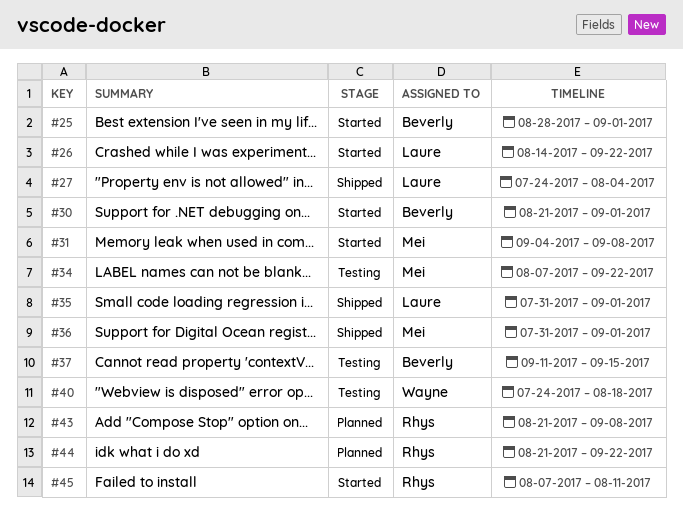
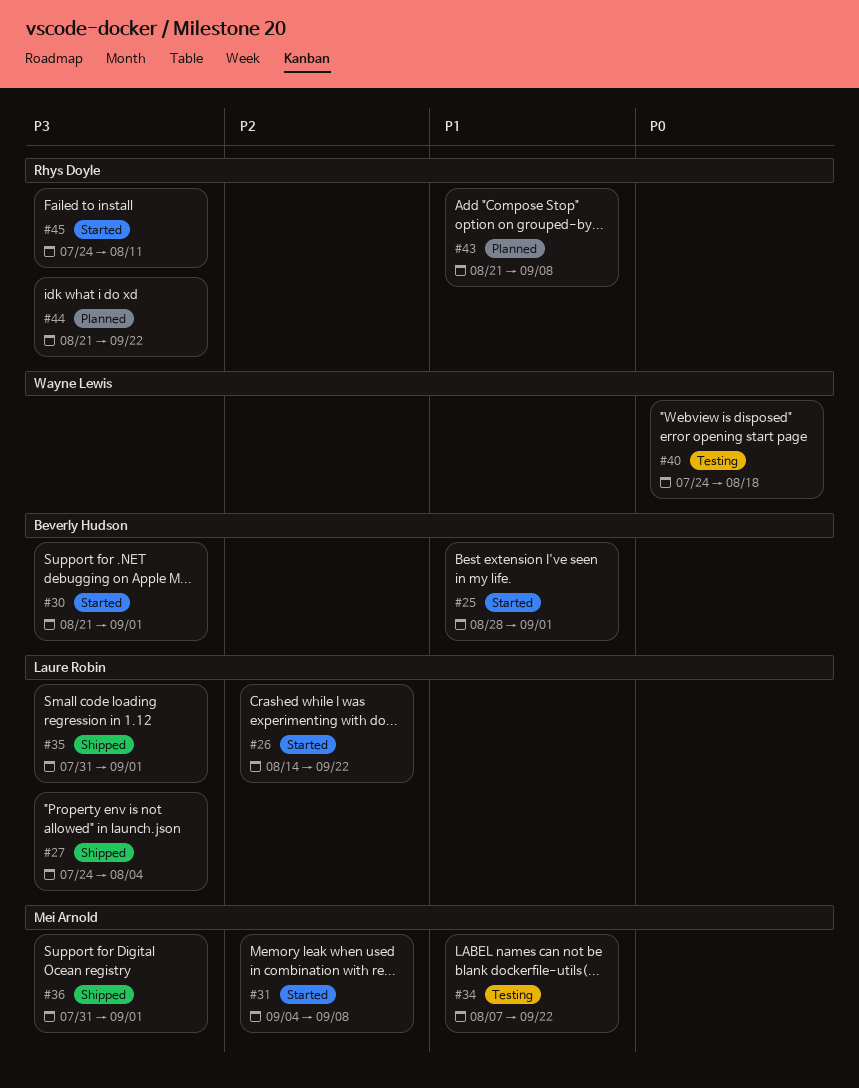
#37: present -> none
#45, start: Aug 7 -> Jul 24

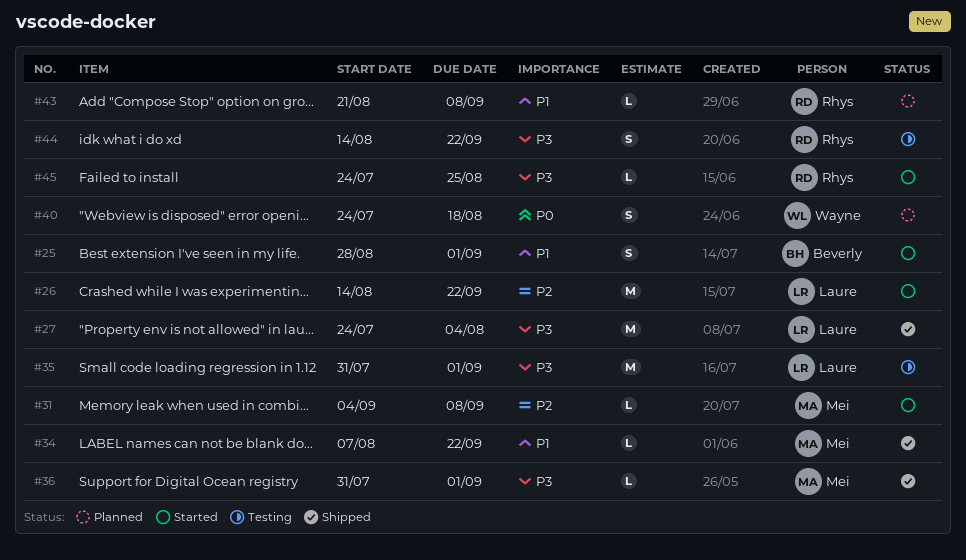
#30: present -> none
#34, status: Testing -> Shipped
#35, status: Shipped -> Testing
#40, status: Testing -> Planned
#44, status: Planned -> Testing
#44, start: Aug 21 -> Aug 14
#45, due: Aug 11 -> Aug 25

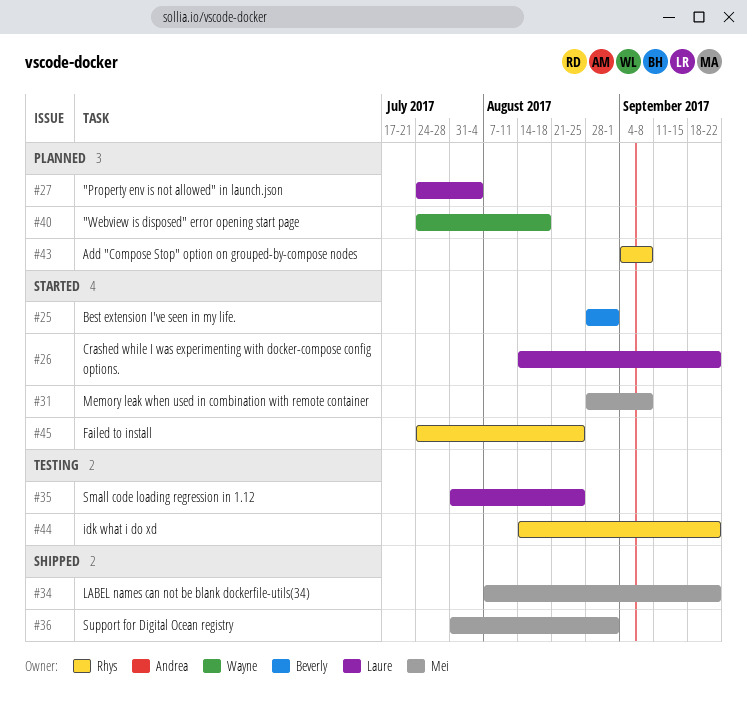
#27, status: Shipped -> Planned
#31, start: Sep 4 -> Aug 28
#35, due: Sep 1 -> Aug 25
#43, start: Aug 21 -> Sep 4

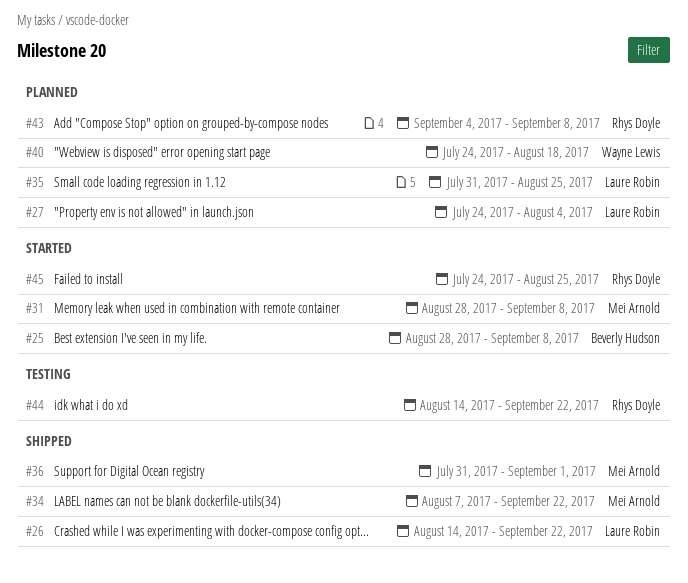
#25, due: Sep 1 -> Sep 8
#26, status: Started -> Shipped
#35, status: Testing -> Planned

